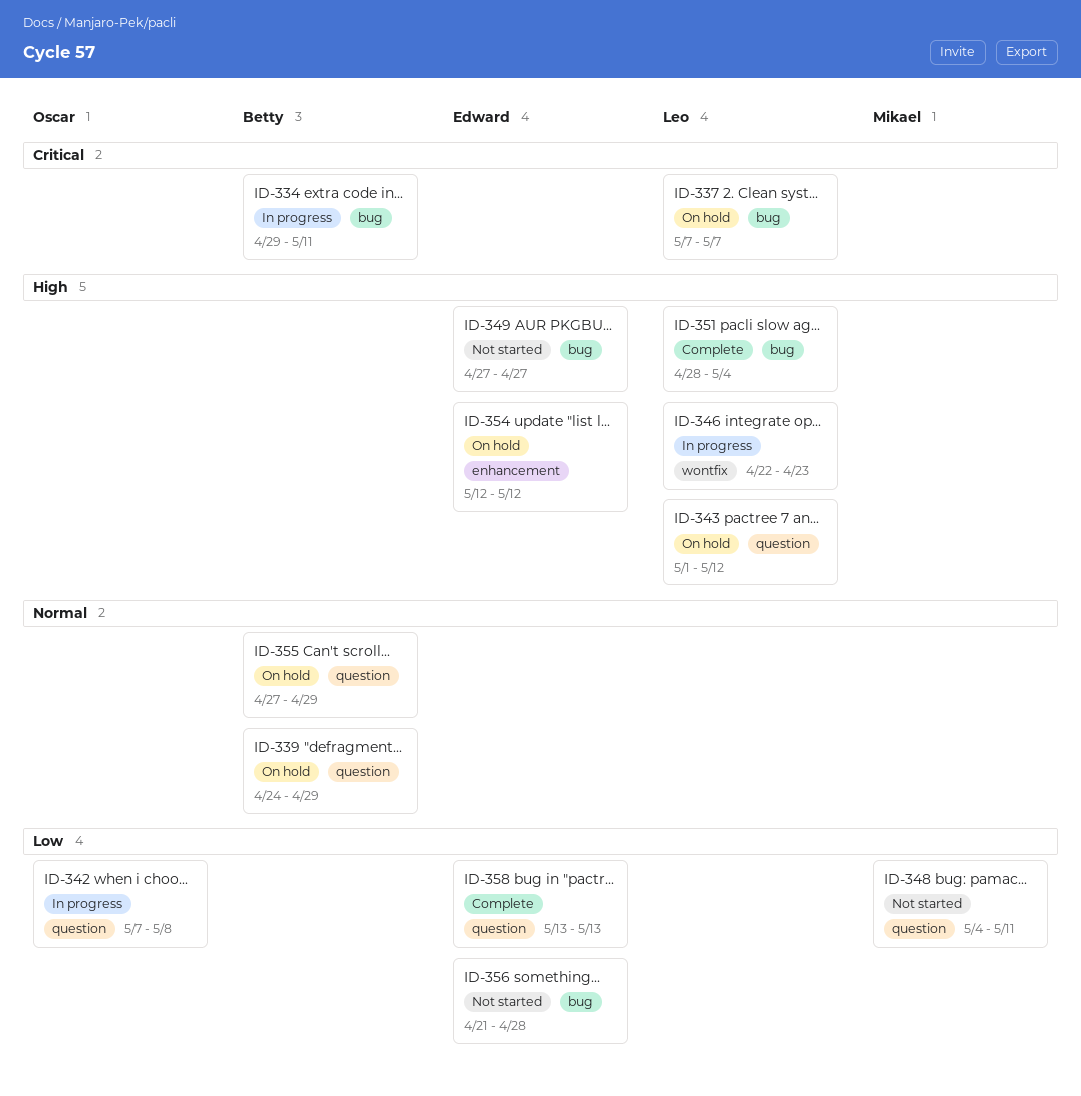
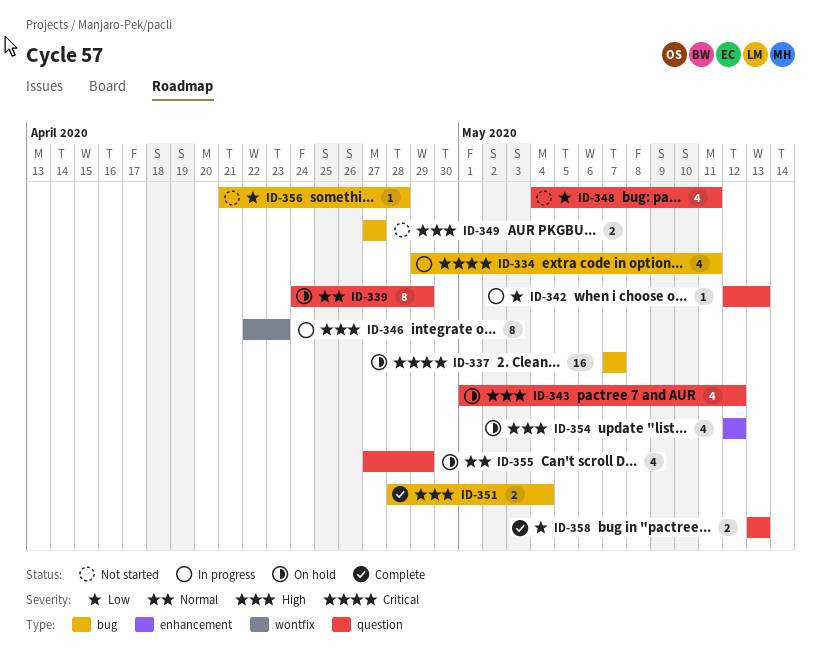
ID-342, start: May 7 -> May 12
ID-342, due: May 8 -> May 13

